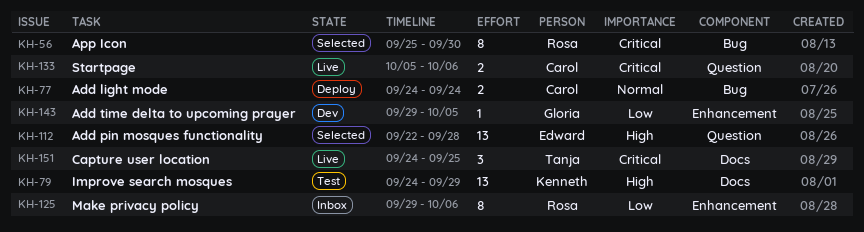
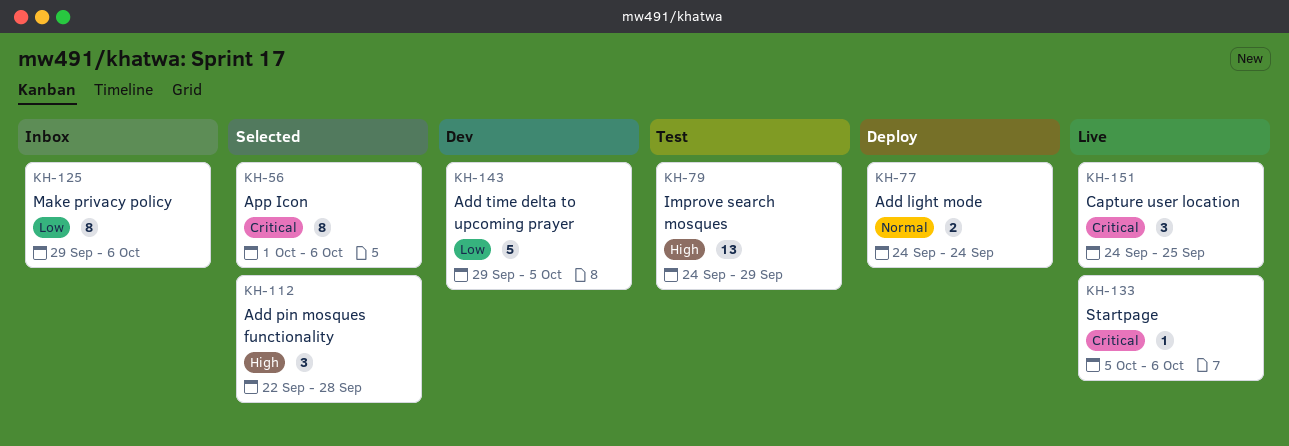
KH-56, start: Sep 25 -> Oct 1
KH-56, due: Sep 30 -> Oct 6
KH-112, estimate: 13 -> 3
KH-133, estimate: 2 -> 1
KH-143, estimate: 1 -> 5

